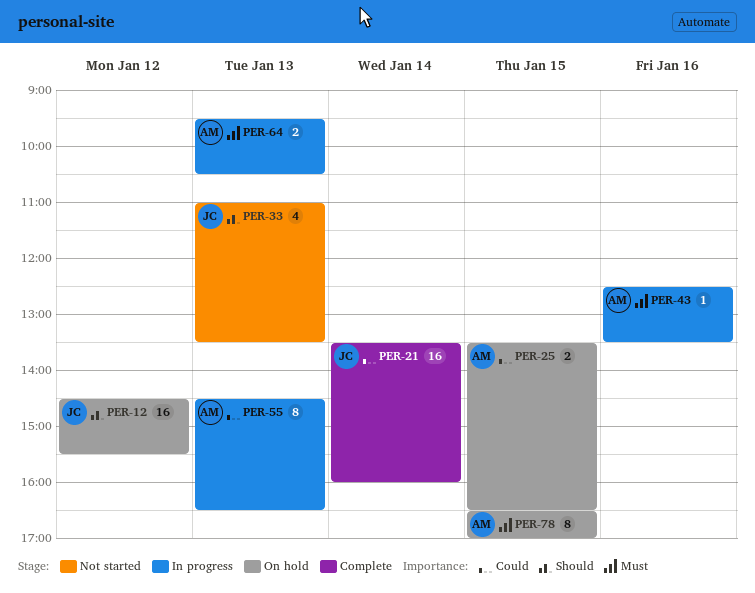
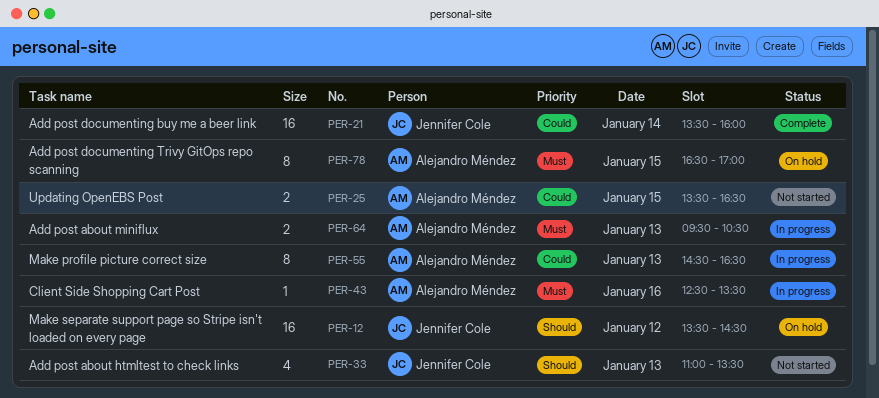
PER-12, begins: 14:30 -> 13:30
PER-12, ends: 15:30 -> 14:30
PER-25, status: On hold -> Not started

